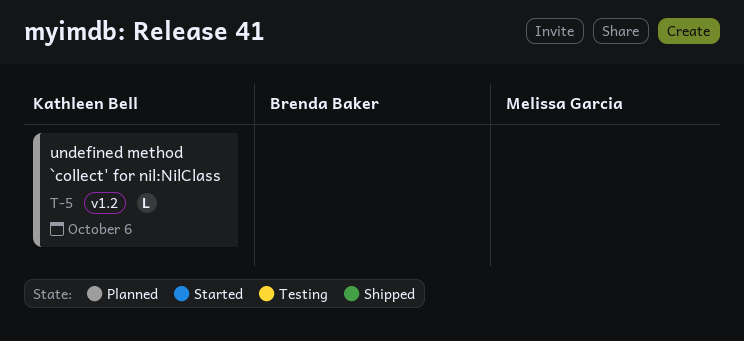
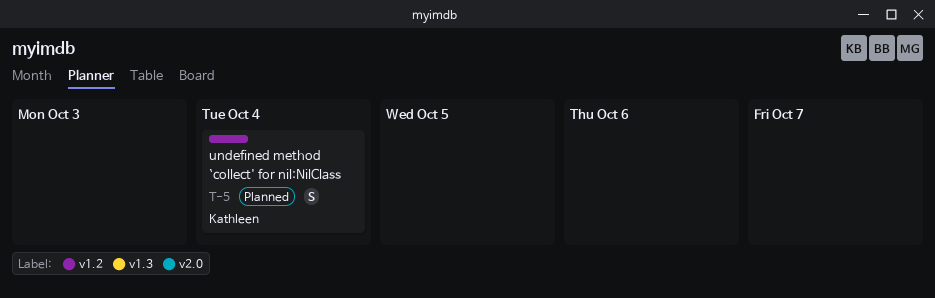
T-5, estimate: L -> S
T-5, due: Oct 6 -> Oct 4

